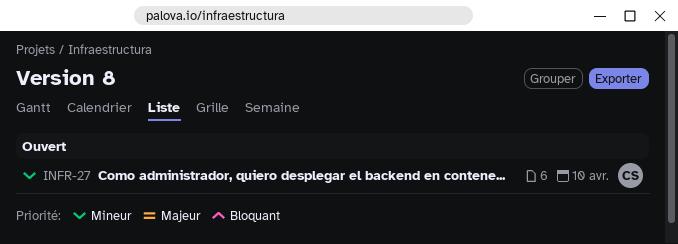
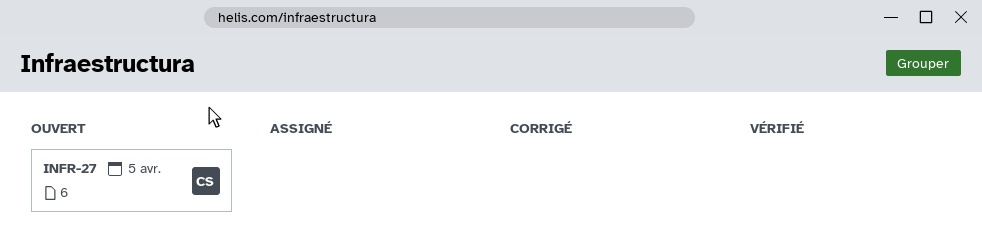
INFR-27, due: Apr 10 -> Apr 5

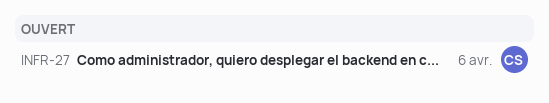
INFR-27, due: Apr 5 -> Apr 6

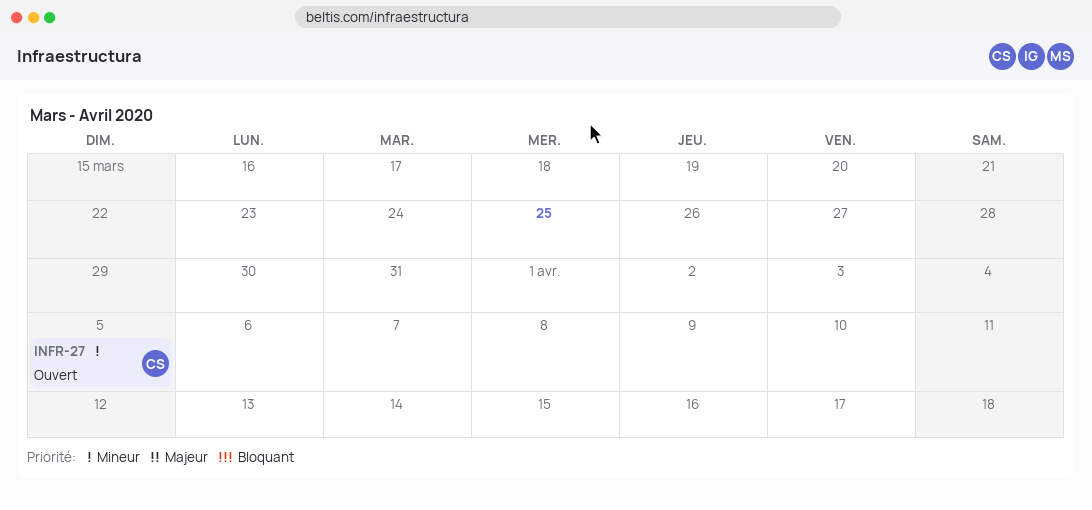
INFR-27, due: Apr 6 -> Apr 5

